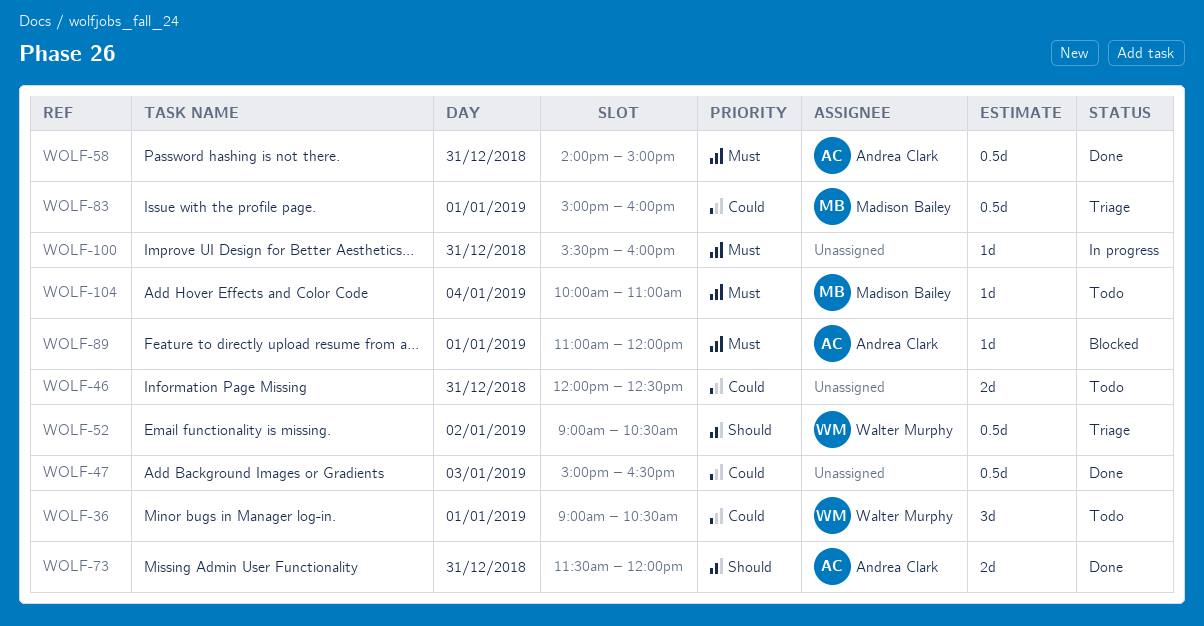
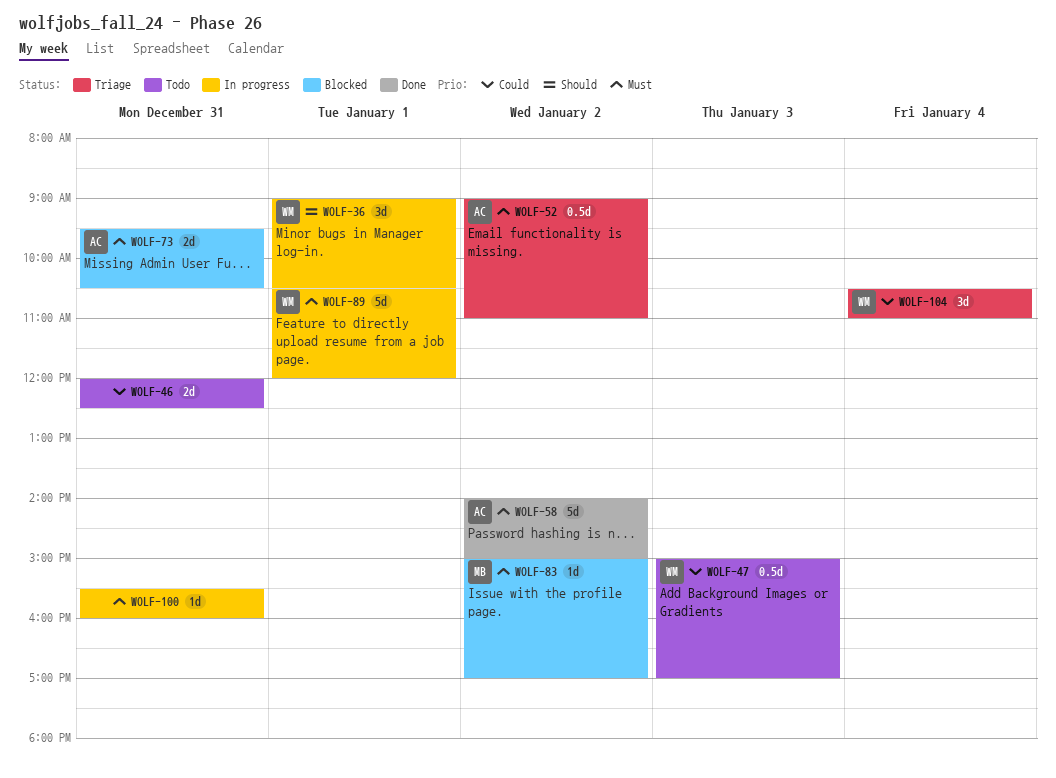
WOLF-36, status: Todo -> In progress
WOLF-36, priority: Could -> Should
WOLF-47, status: Done -> Todo
WOLF-47, owner: none -> Walter Murphy
WOLF-47, ends: 16:30 -> 17:00
WOLF-52, owner: Walter Murphy -> Andrea Clark
WOLF-52, priority: Should -> Must
WOLF-52, ends: 10:30 -> 11:00
WOLF-58, estimate: 0.5d -> 5d
WOLF-58, day: Dec 31 -> Jan 2
WOLF-73, status: Done -> Blocked
WOLF-73, priority: Should -> Must
WOLF-73, begins: 11:30 -> 09:30
WOLF-73, ends: 12:00 -> 10:30
WOLF-83, status: Triage -> Blocked
WOLF-83, priority: Could -> Must
WOLF-83, estimate: 0.5d -> 1d
WOLF-83, day: Jan 1 -> Jan 2
WOLF-83, ends: 16:00 -> 17:00
WOLF-89, status: Blocked -> In progress
WOLF-89, owner: Andrea Clark -> Walter Murphy
WOLF-89, estimate: 1d -> 5d
WOLF-89, begins: 11:00 -> 10:30
WOLF-104, status: Todo -> Triage
WOLF-104, owner: Madison Bailey -> Walter Murphy
WOLF-104, priority: Must -> Could
WOLF-104, estimate: 1d -> 3d
WOLF-104, begins: 10:00 -> 10:30

